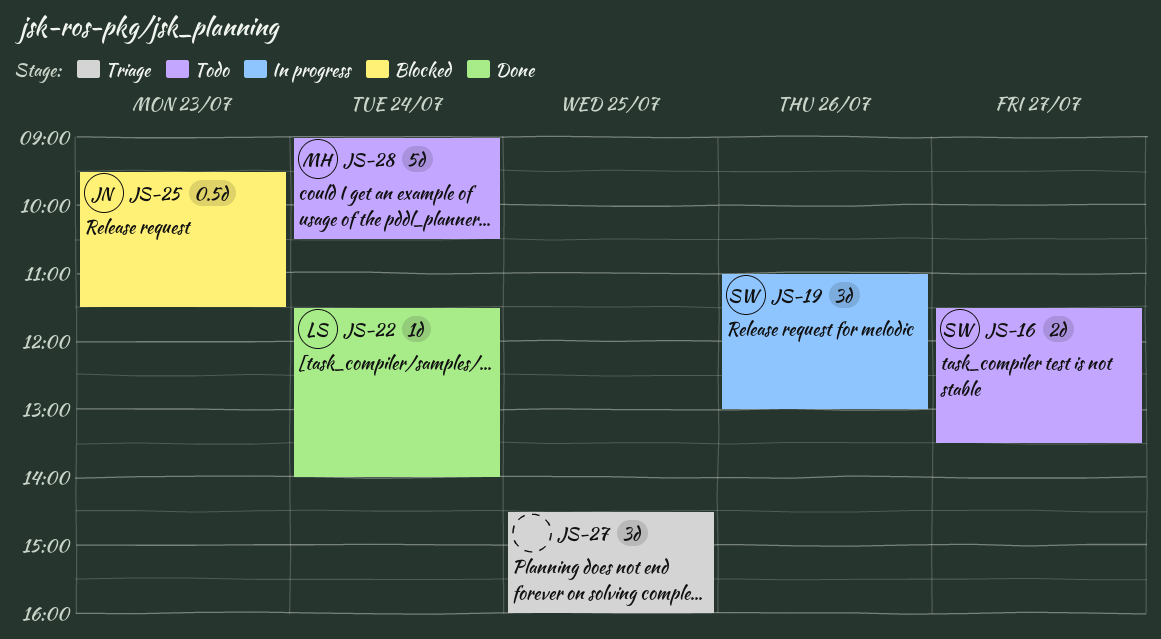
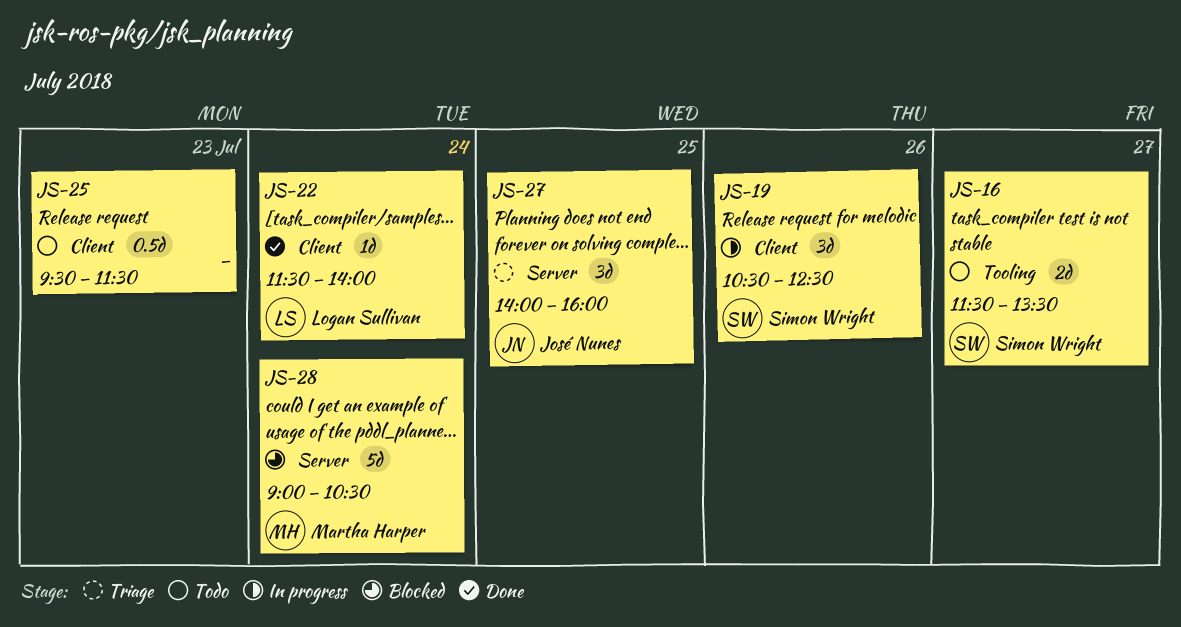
JS-19, begins: 11:00 -> 10:30
JS-19, ends: 13:00 -> 12:30
JS-25, status: Blocked -> Todo
JS-25, owner: José Nunes -> none
JS-27, owner: none -> José Nunes
JS-27, begins: 14:30 -> 14:00
JS-28, status: Todo -> Blocked

